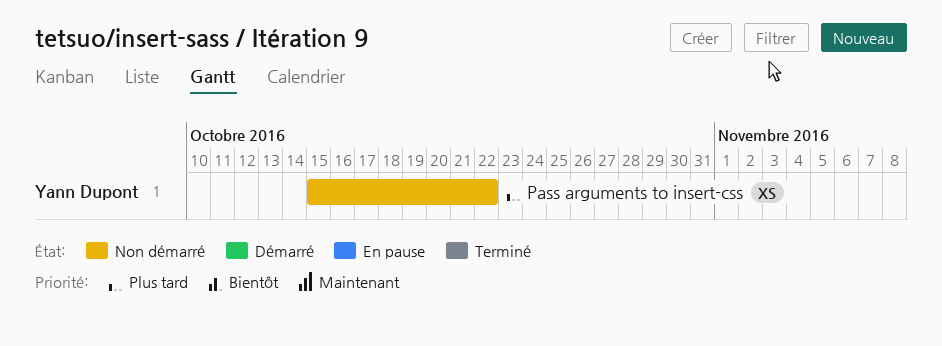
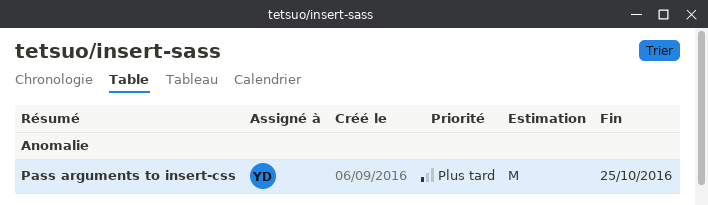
Pass arguments to insert-css, estimate: XS -> M
Pass arguments to insert-css, due: Oct 22 -> Oct 25

